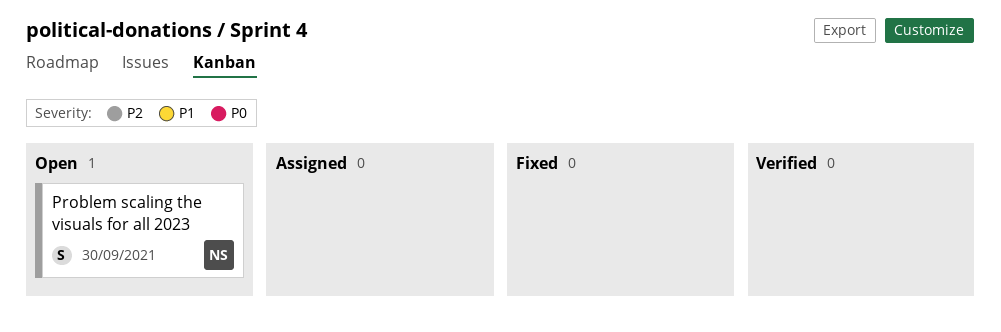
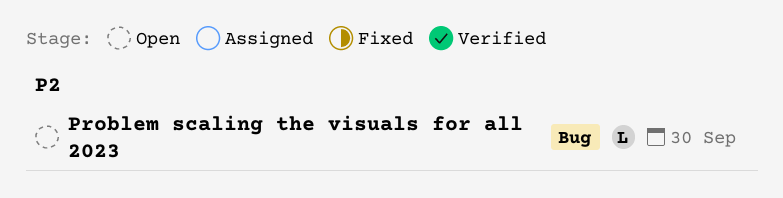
Problem scaling the visuals for all 2023, estimate: S -> L

